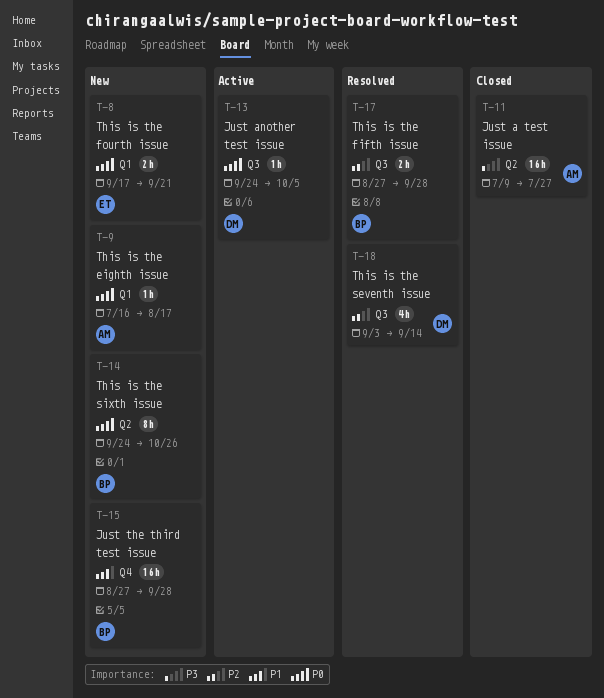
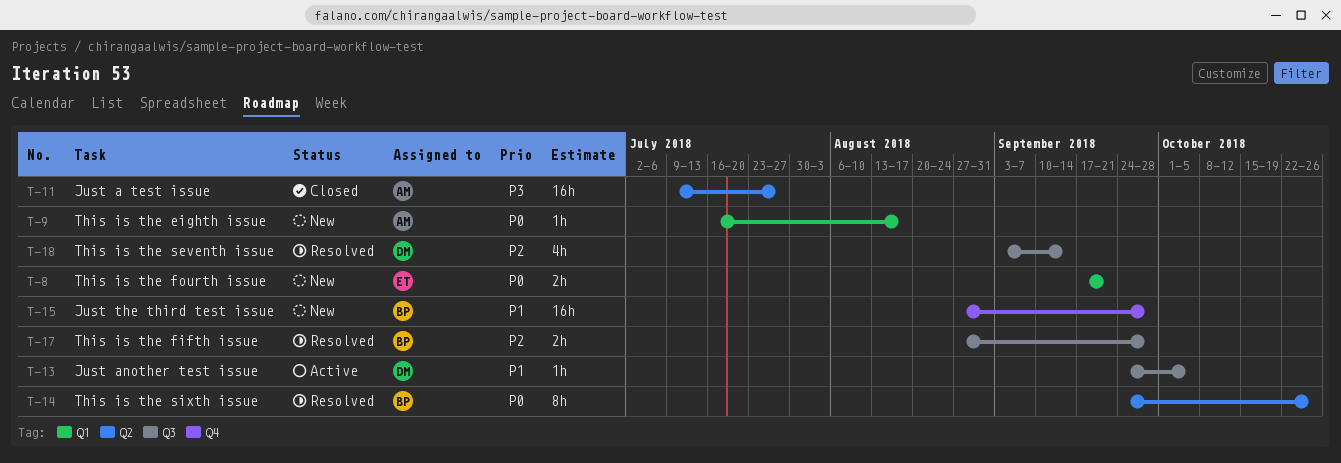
T-13, priority: P0 -> P1
T-14, status: New -> Resolved

